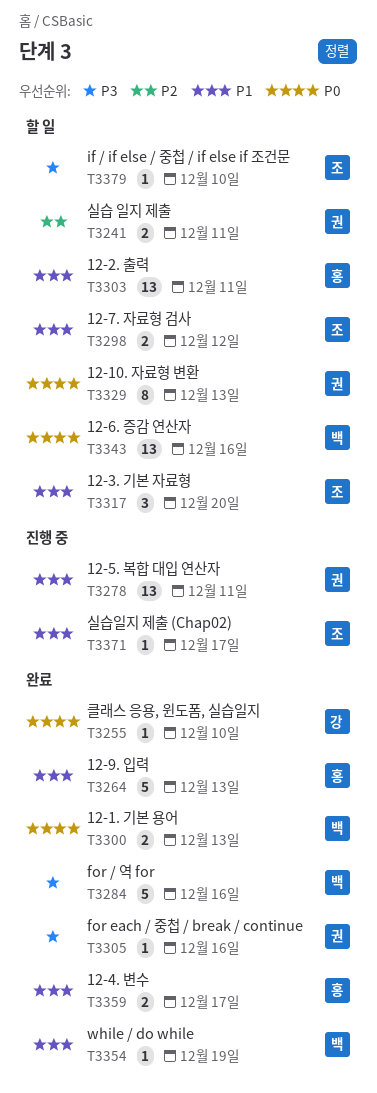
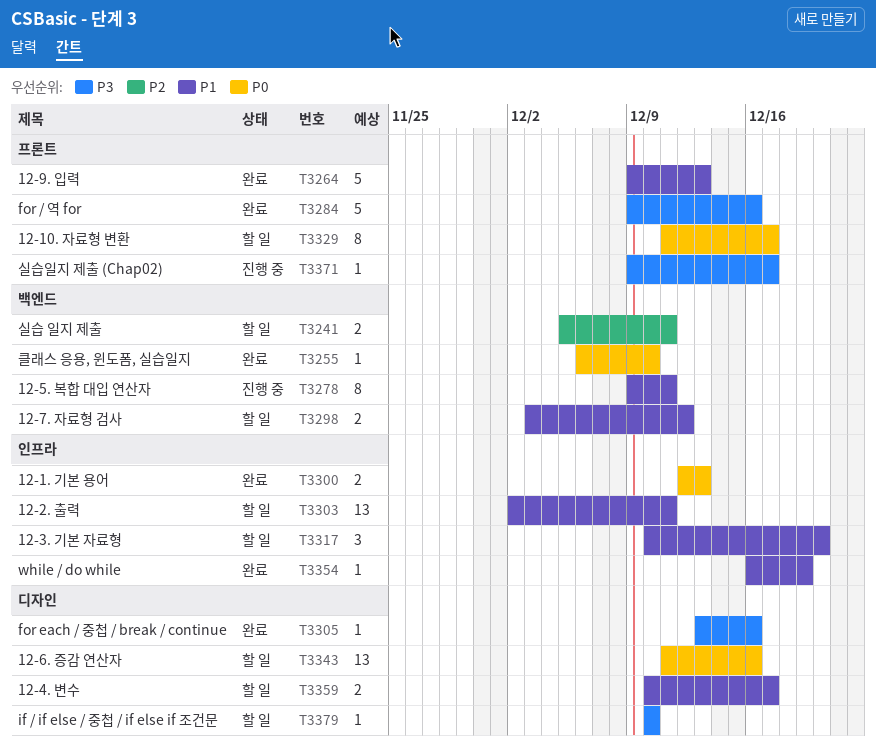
T3278, estimate: 13 -> 8
T3329, due: Dec 13 -> Dec 17
T3359, status: 완료 -> 할 일
T3371, priority: P1 -> P3

